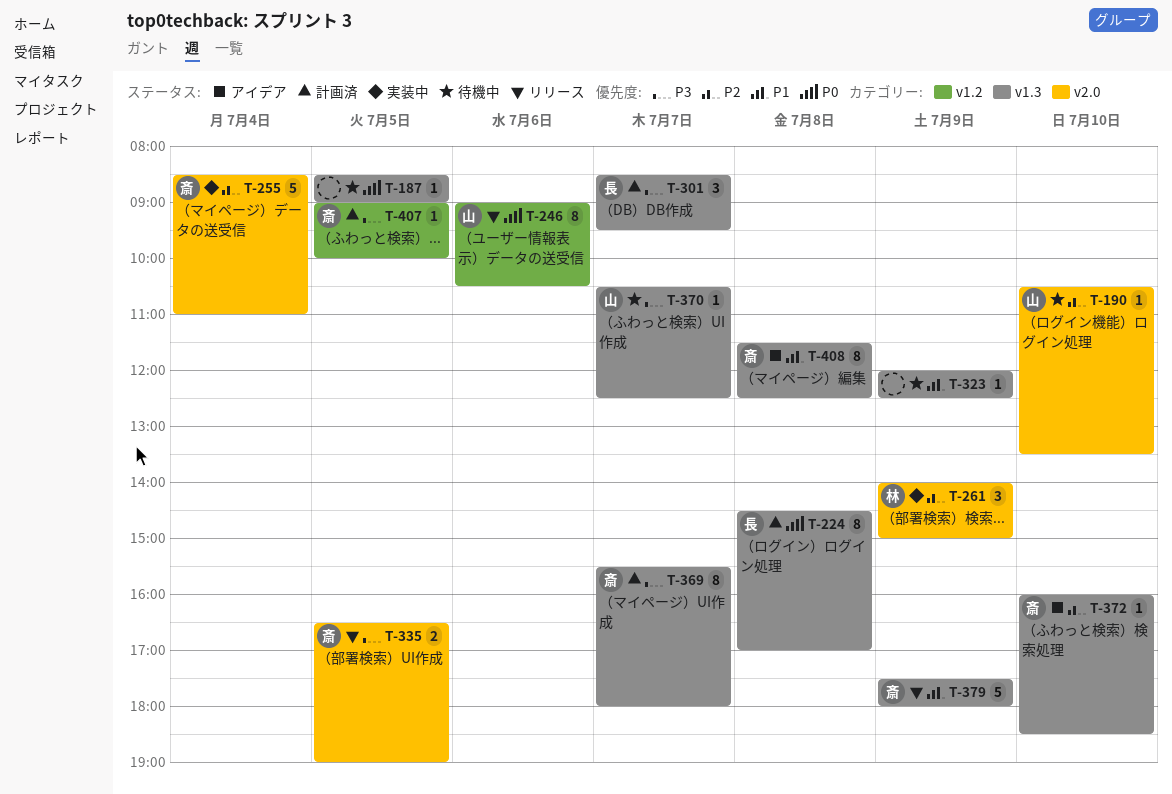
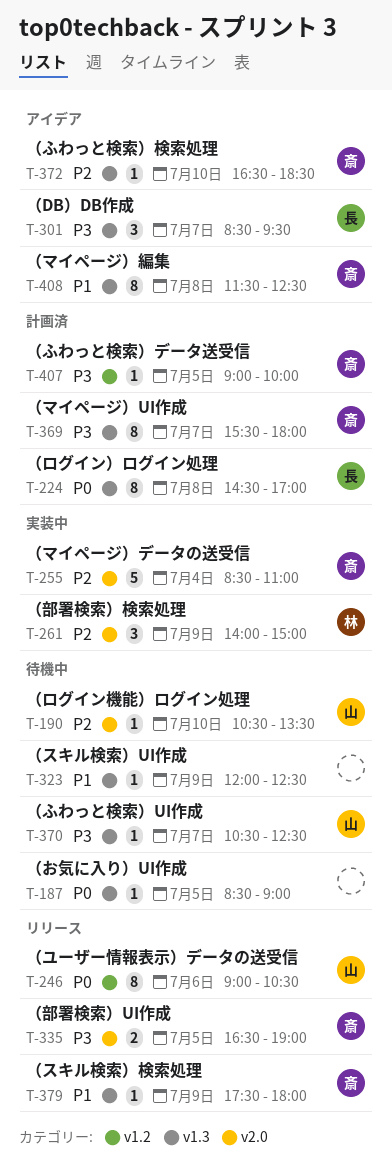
T-301, status: 計画済 -> アイデア
T-372, begins: 16:00 -> 16:30
T-379, estimate: 5 -> 1

